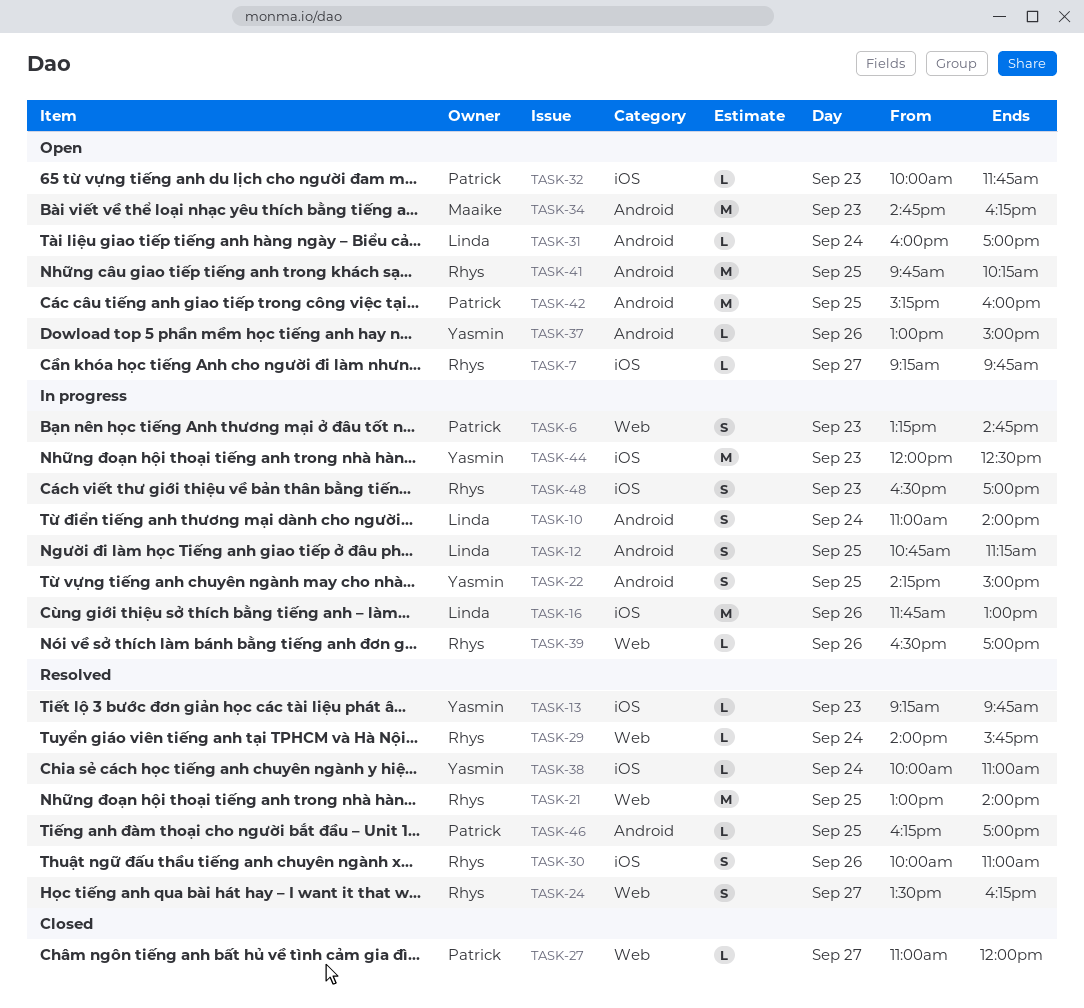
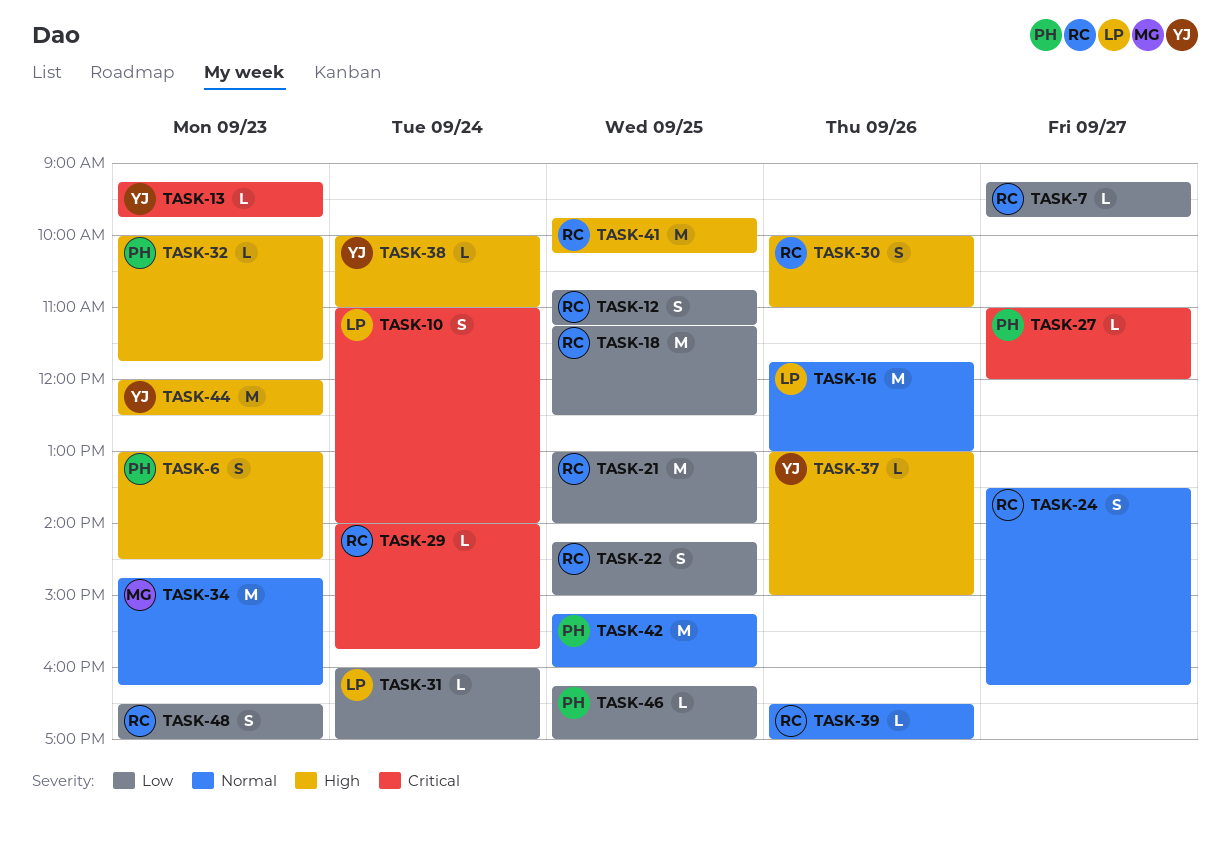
TASK-6, begins: 13:15 -> 13:00
TASK-6, ends: 14:45 -> 14:30
TASK-12, owner: Linda -> Rhys
TASK-18: none -> present
TASK-22, owner: Yasmin -> Rhys

